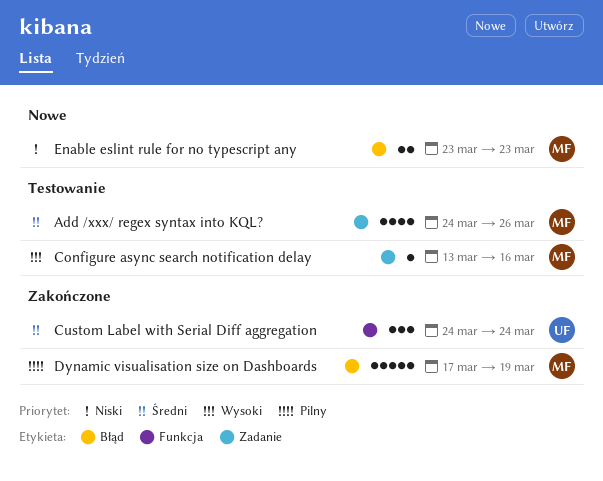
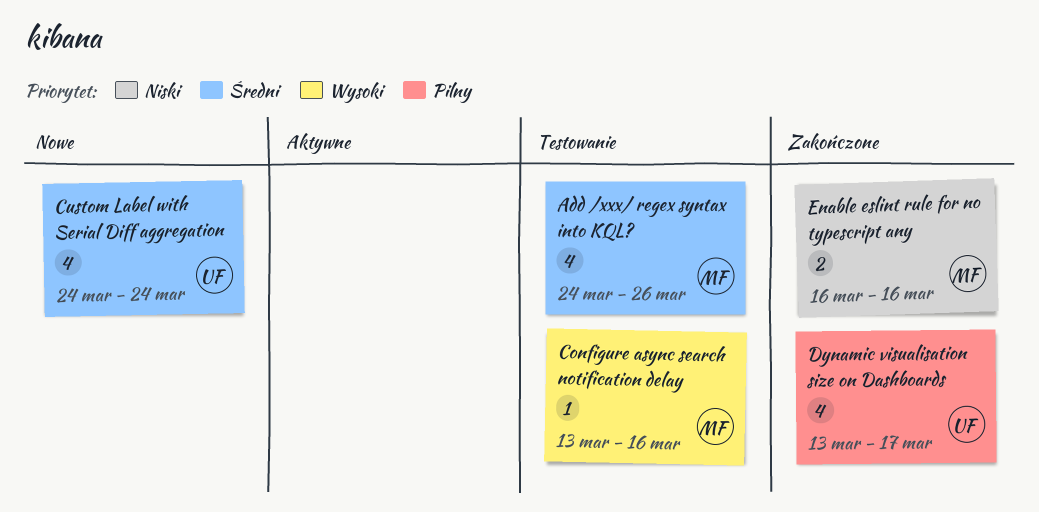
Custom Label with Serial Diff aggregation, status: Zakończone -> Nowe
Custom Label with Serial Diff aggregation, estimate: 3 -> 4
Dynamic visualisation size on Dashboards, owner: MF -> UF
Dynamic visualisation size on Dashboards, estimate: 5 -> 4
Dynamic visualisation size on Dashboards, start: Mar 17 -> Mar 13
Dynamic visualisation size on Dashboards, due: Mar 19 -> Mar 17
Enable eslint rule for no typescript any, status: Nowe -> Zakończone
Enable eslint rule for no typescript any, start: Mar 23 -> Mar 16
Enable eslint rule for no typescript any, due: Mar 23 -> Mar 16

